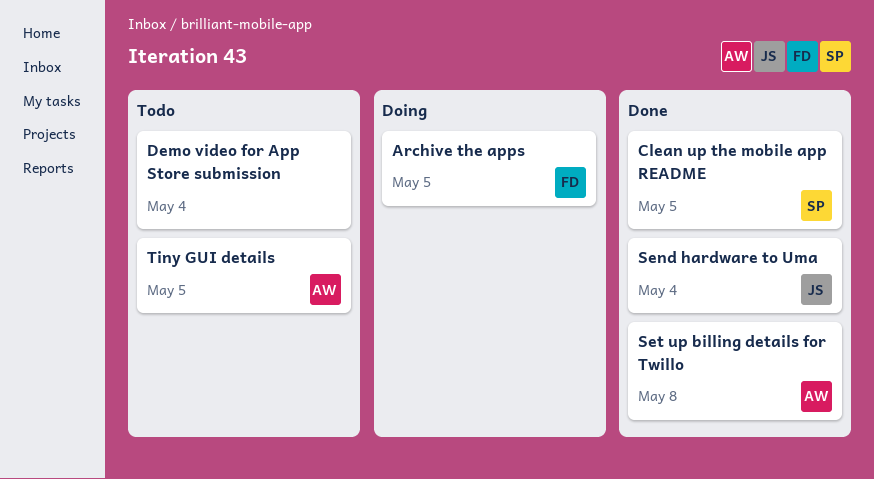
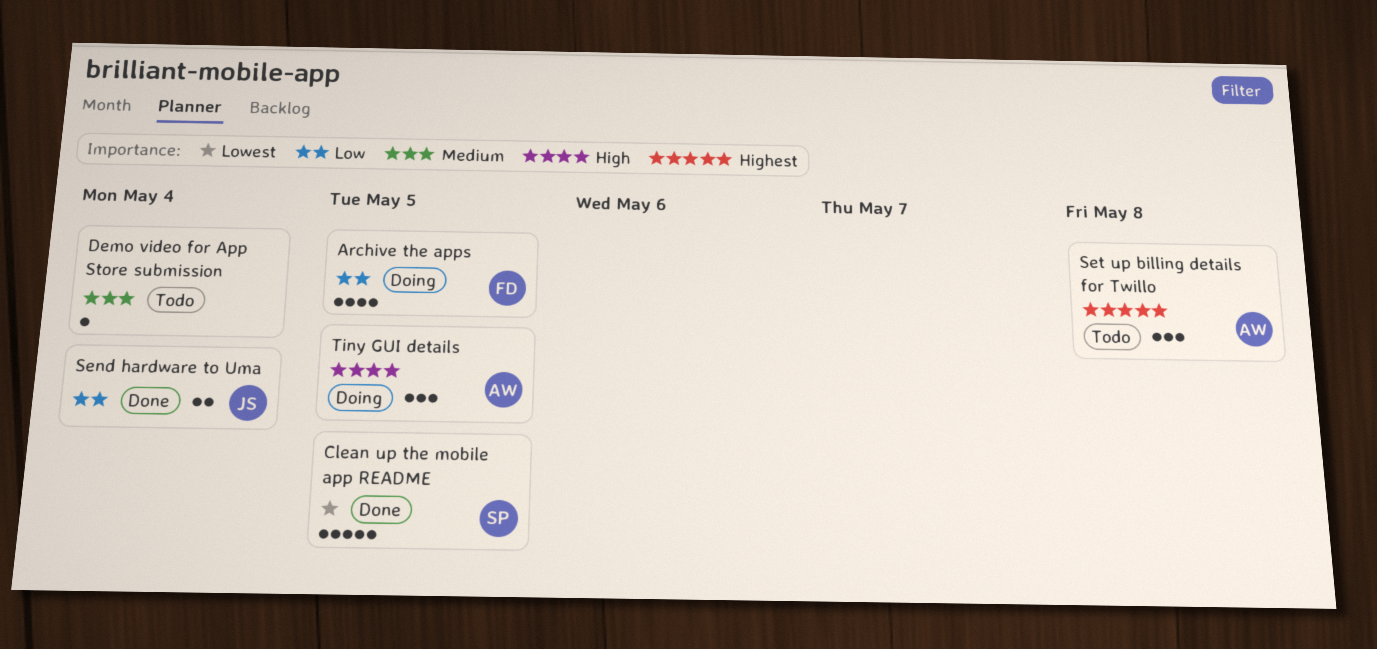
Set up billing details for Twillo, status: Done -> Todo
Tiny GUI details, status: Todo -> Doing

